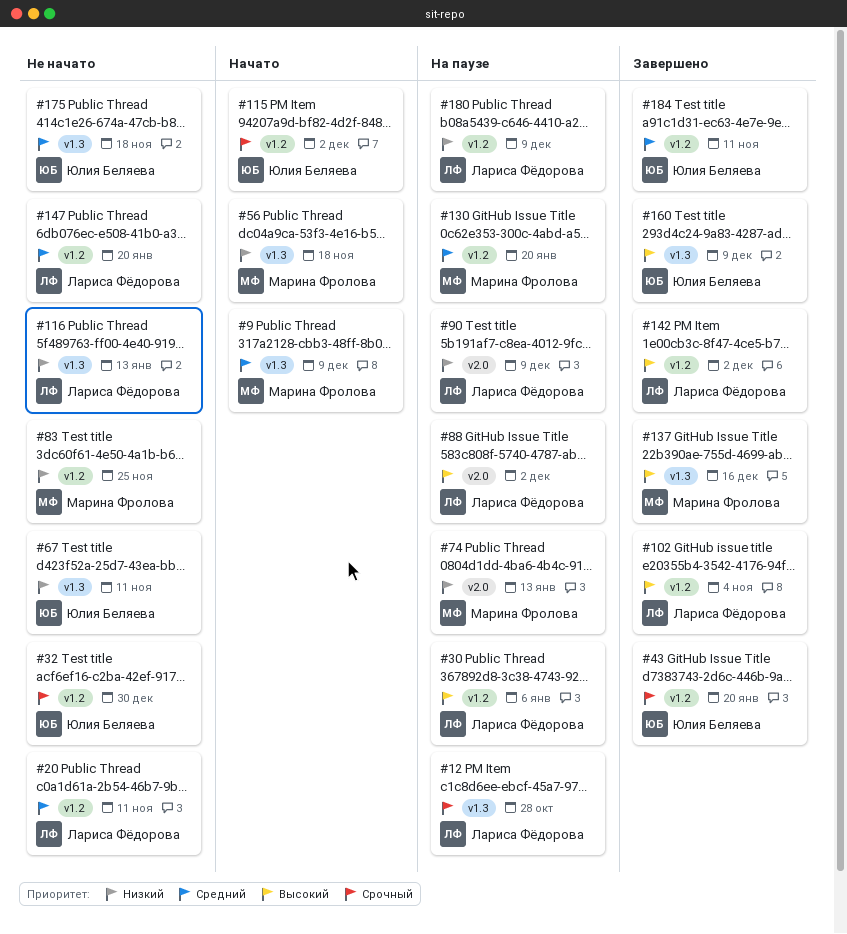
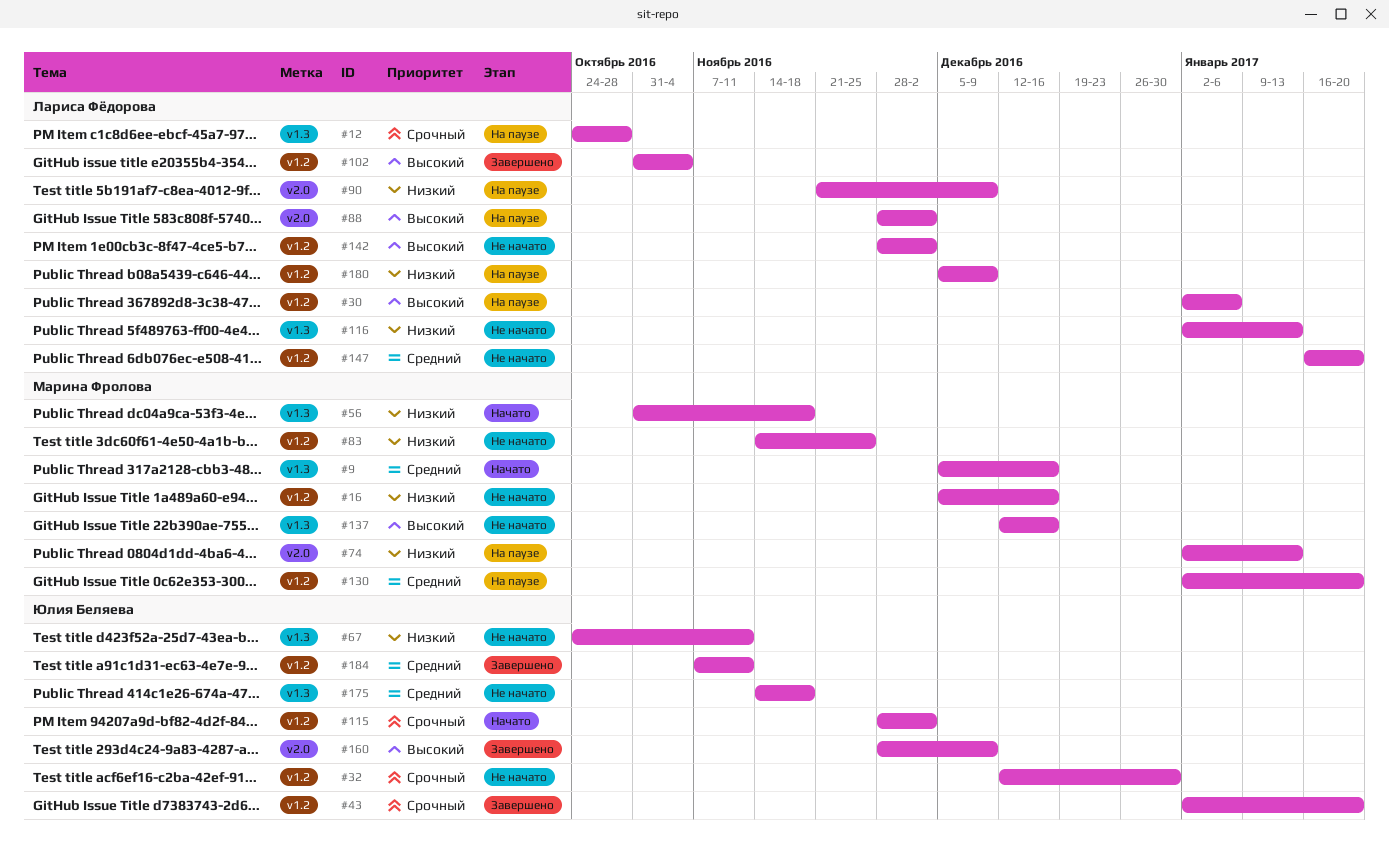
#9, due: Dec 9 -> Dec 16
#16: none -> present
#20: present -> none
#137, status: Завершено -> Не начато
#142, status: Завершено -> Не начато
#160, label: v1.3 -> v2.0

